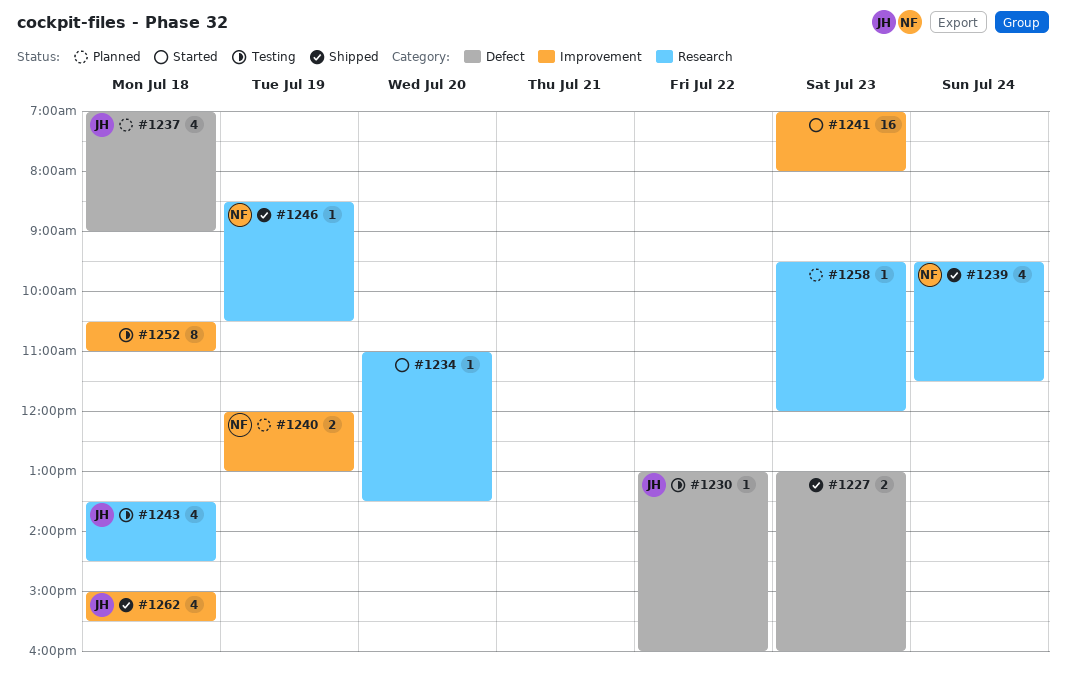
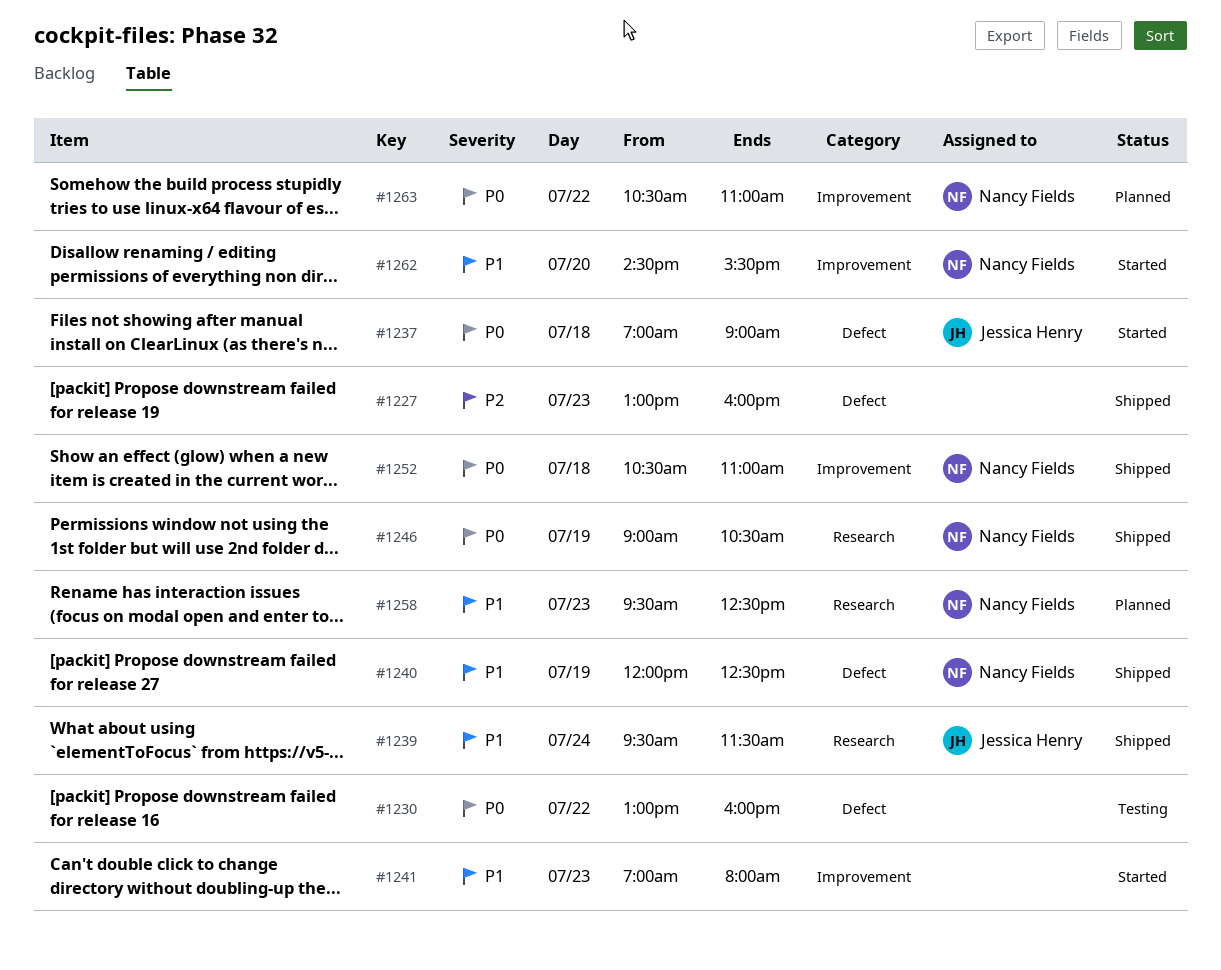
#1230, owner: Jessica Henry -> none
#1234: present -> none
#1237, status: Planned -> Started
#1239, owner: Nancy Fields -> Jessica Henry
#1240, status: Planned -> Shipped
#1240, label: Improvement -> Defect
#1240, ends: 13:00 -> 12:30
#1243: present -> none
#1246, begins: 08:30 -> 09:00
#1252, status: Testing -> Shipped
#1252, owner: none -> Nancy Fields
#1258, owner: none -> Nancy Fields
#1258, ends: 12:00 -> 12:30
#1262, status: Shipped -> Started
#1262, owner: Jessica Henry -> Nancy Fields
#1262, day: Jul 18 -> Jul 20
#1262, begins: 15:00 -> 14:30
#1263: none -> present

